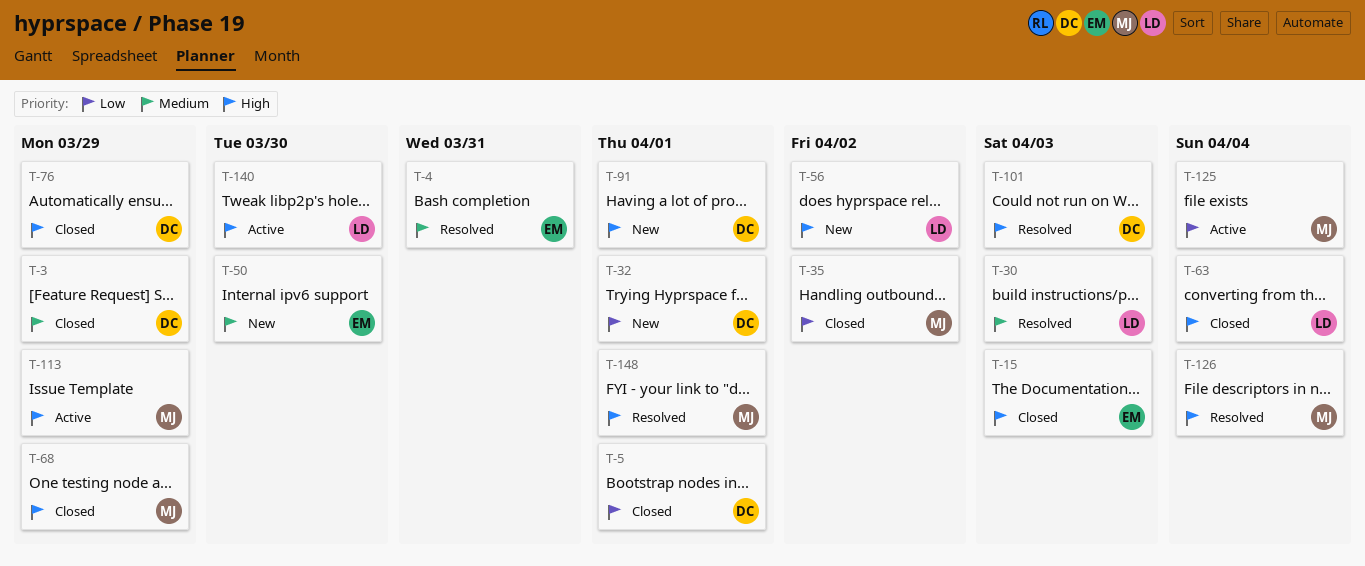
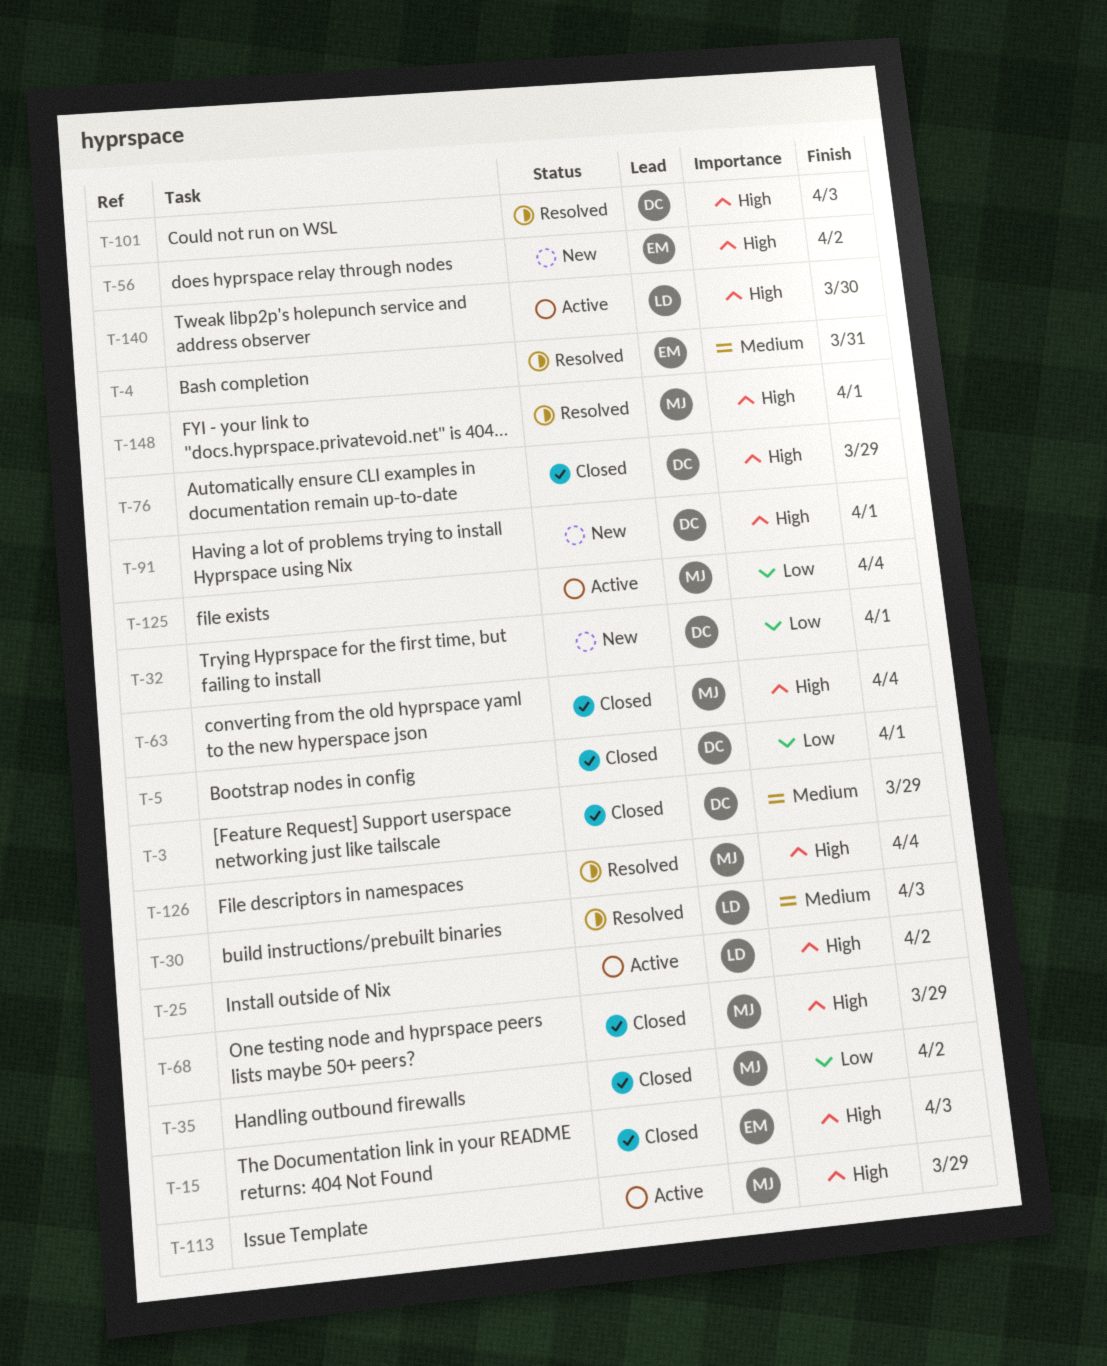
T-25: none -> present
T-50: present -> none
T-56, owner: LD -> EM
T-63, owner: LD -> MJ

